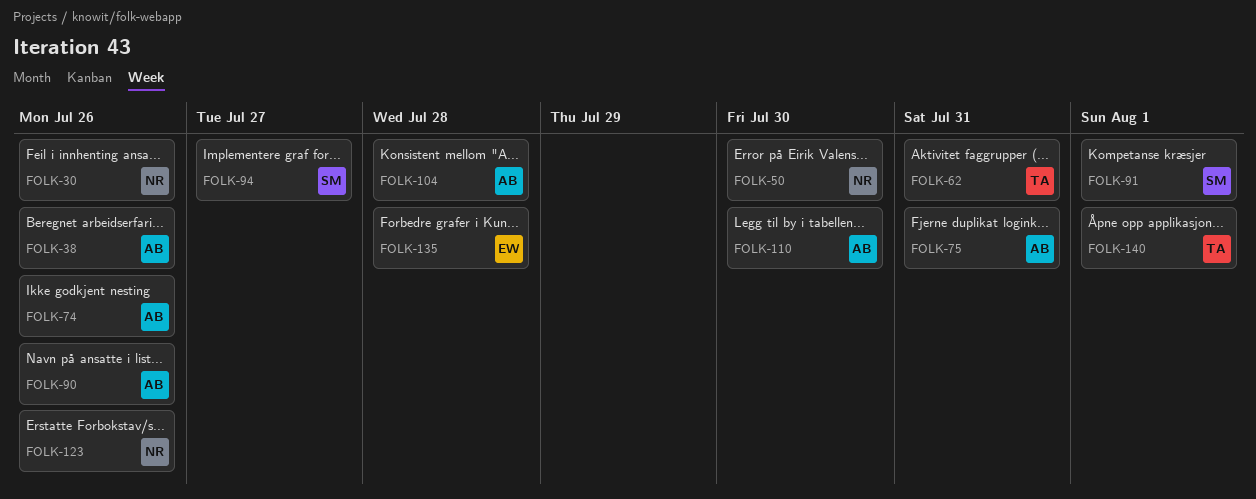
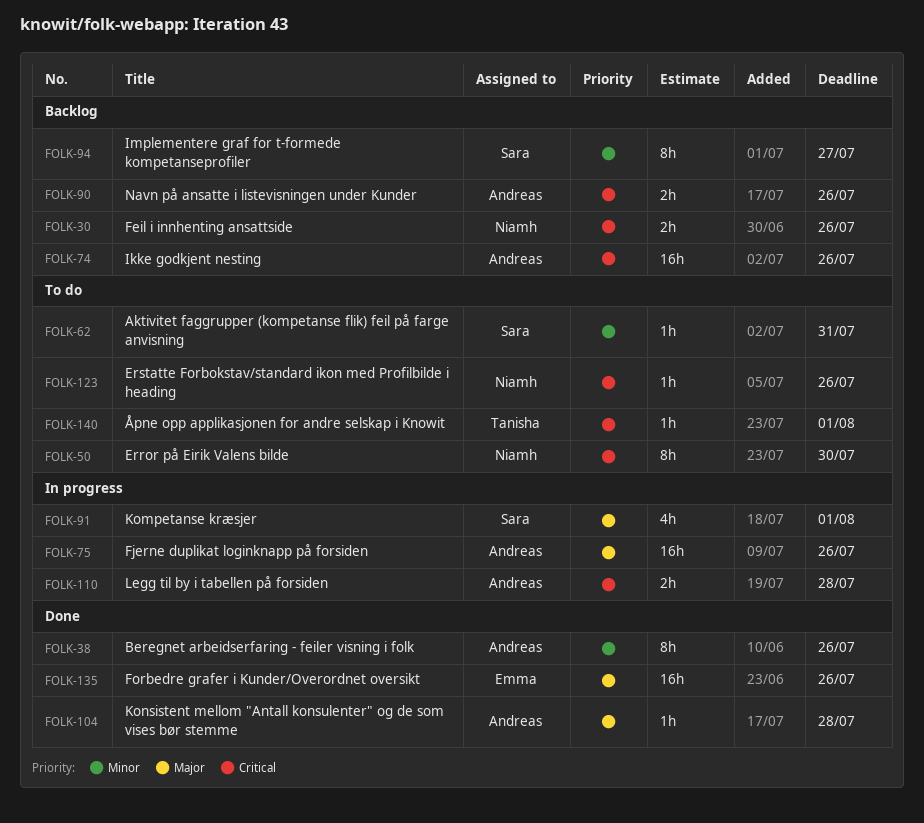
FOLK-62, owner: Tanisha -> Sara
FOLK-75, due: Jul 31 -> Jul 26
FOLK-110, due: Jul 30 -> Jul 28
FOLK-135, due: Jul 28 -> Jul 26

